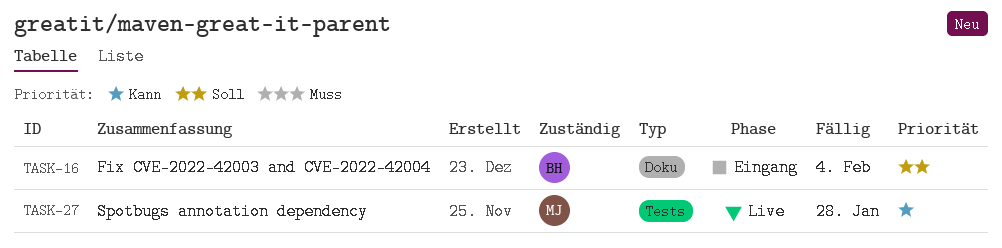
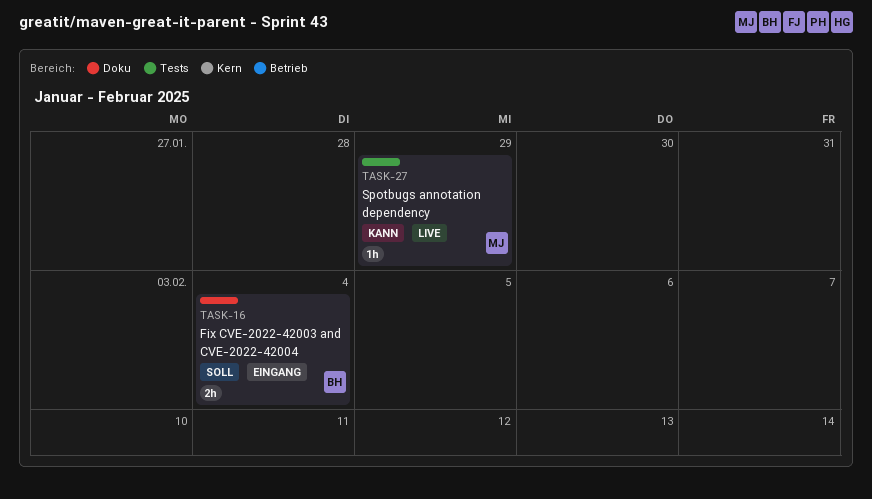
TASK-27, due: Jan 28 -> Jan 29

